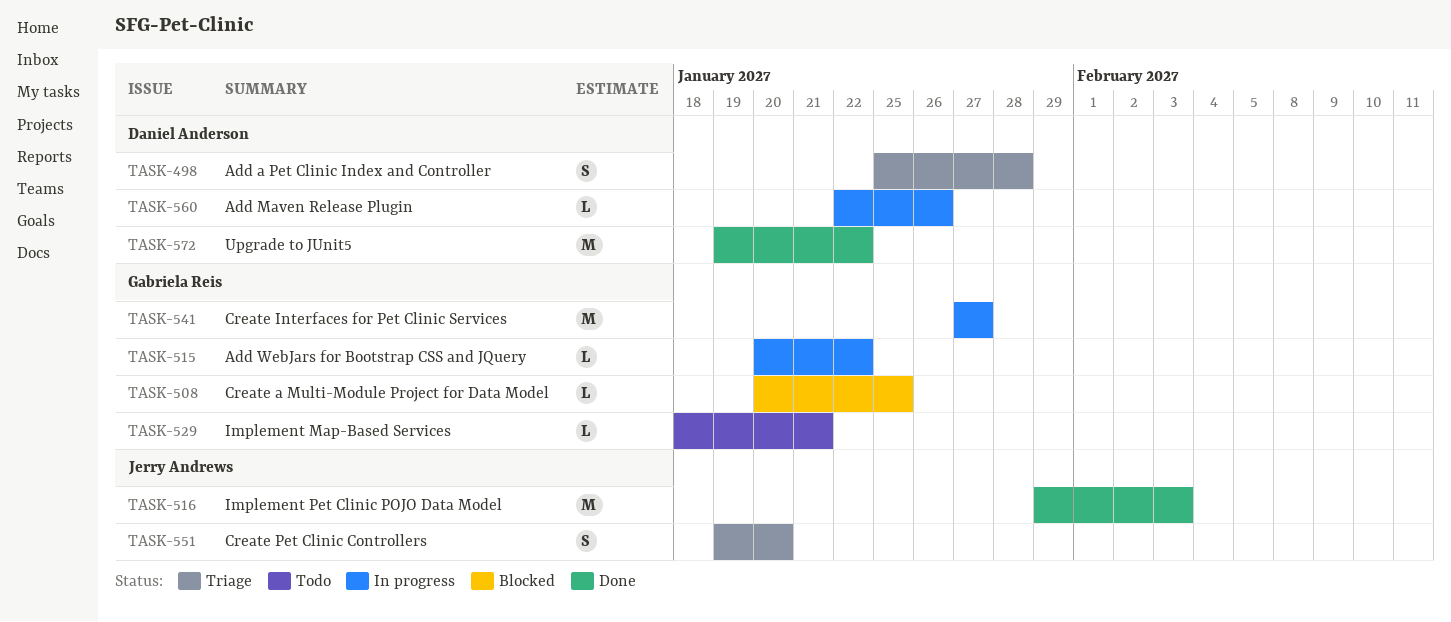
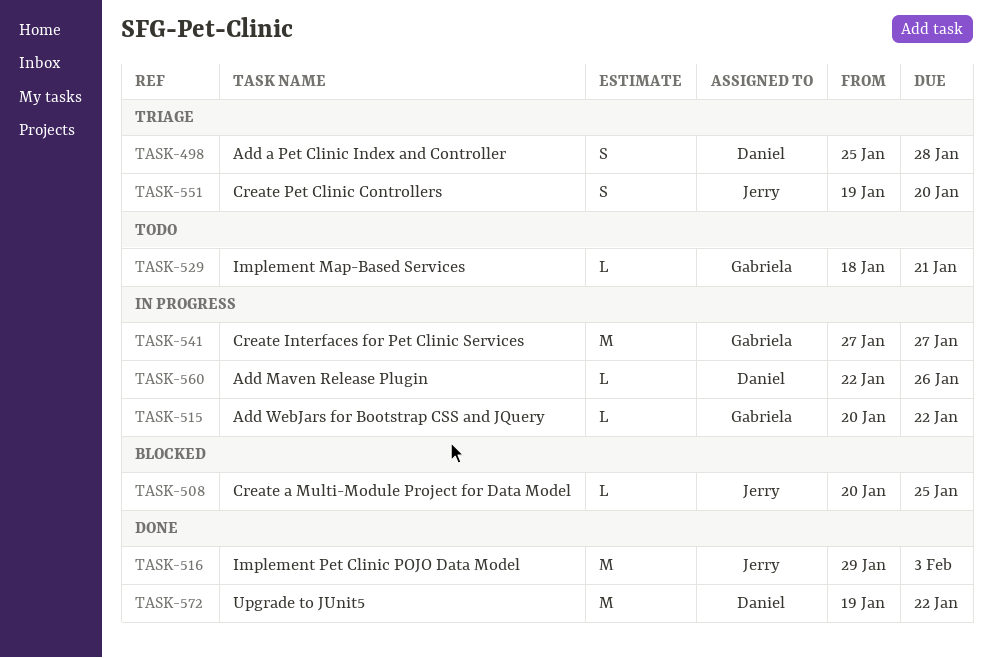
TASK-508, owner: Gabriela Reis -> Jerry Andrews

